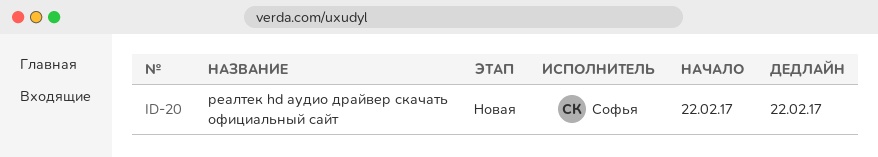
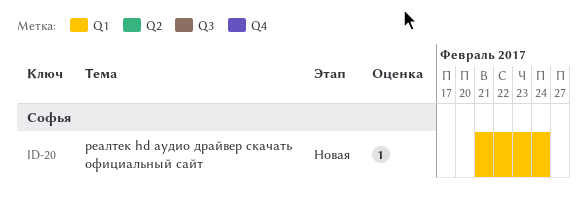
ID-20, start: Feb 22 -> Feb 21
ID-20, due: Feb 22 -> Feb 24

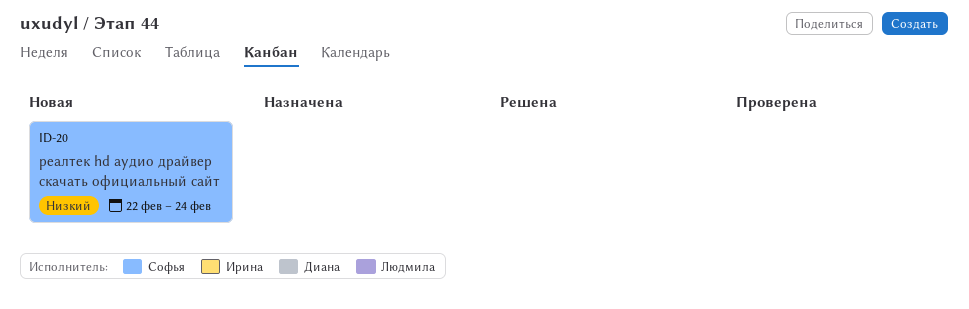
ID-20, start: Feb 21 -> Feb 22

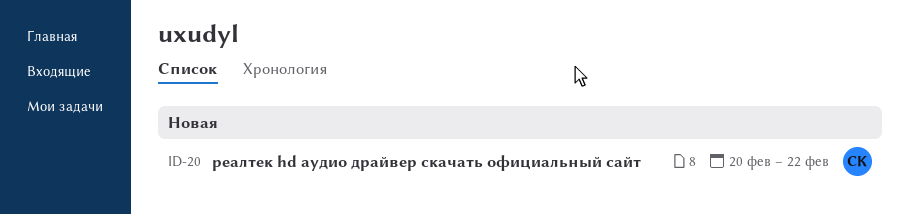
ID-20, start: Feb 22 -> Feb 20
ID-20, due: Feb 24 -> Feb 22

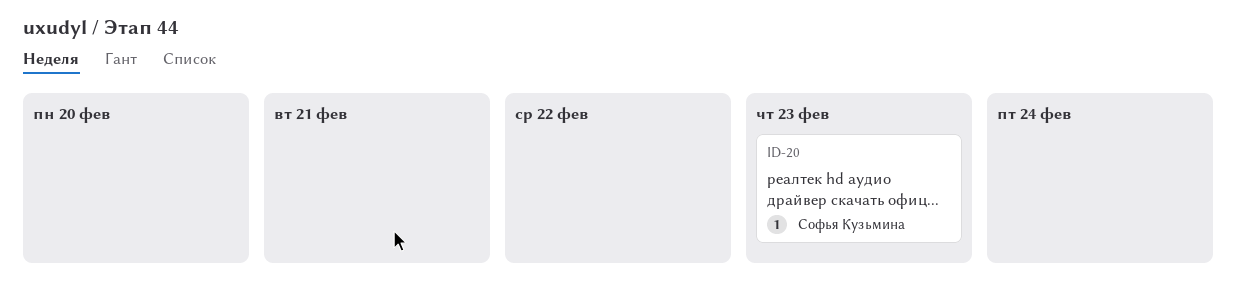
ID-20, due: Feb 22 -> Feb 23

